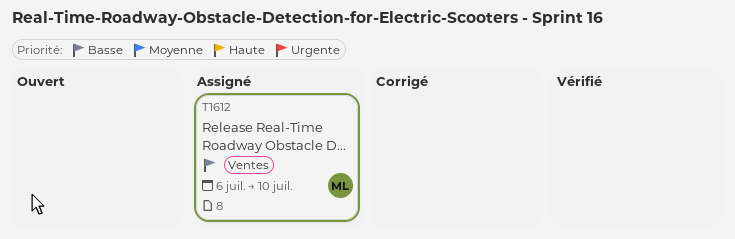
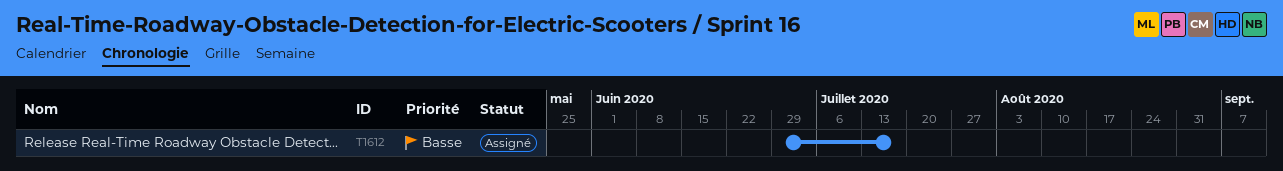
T1612, start: Jul 6 -> Jun 29
T1612, due: Jul 10 -> Jul 17

